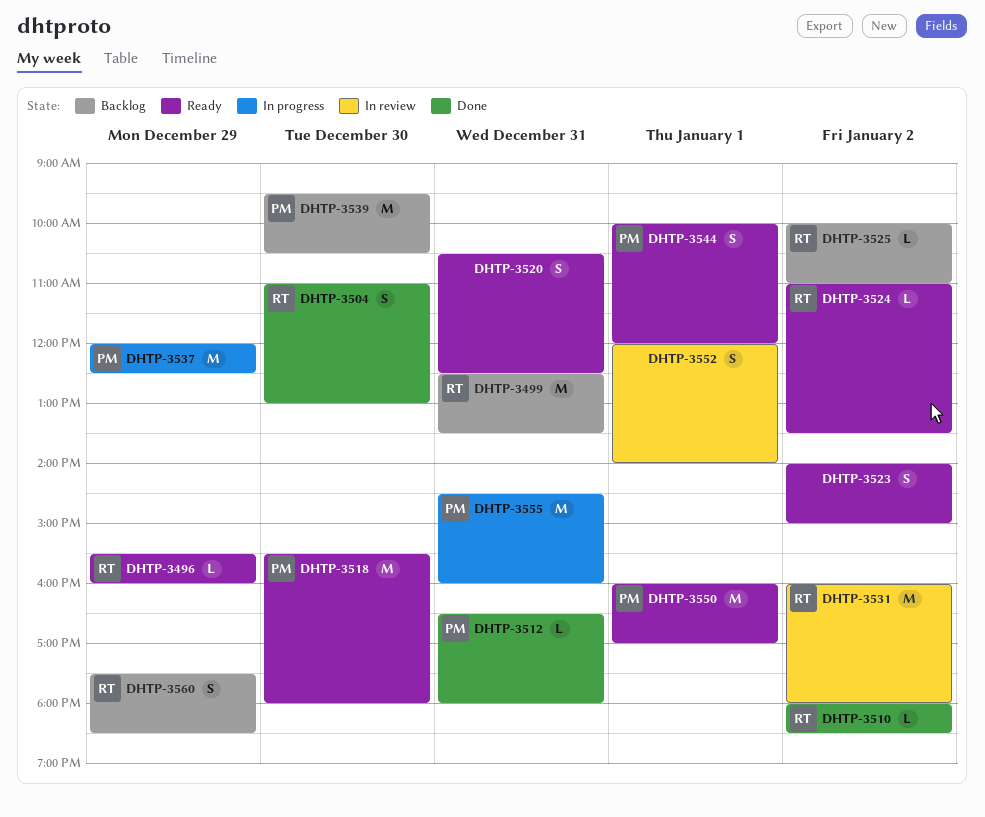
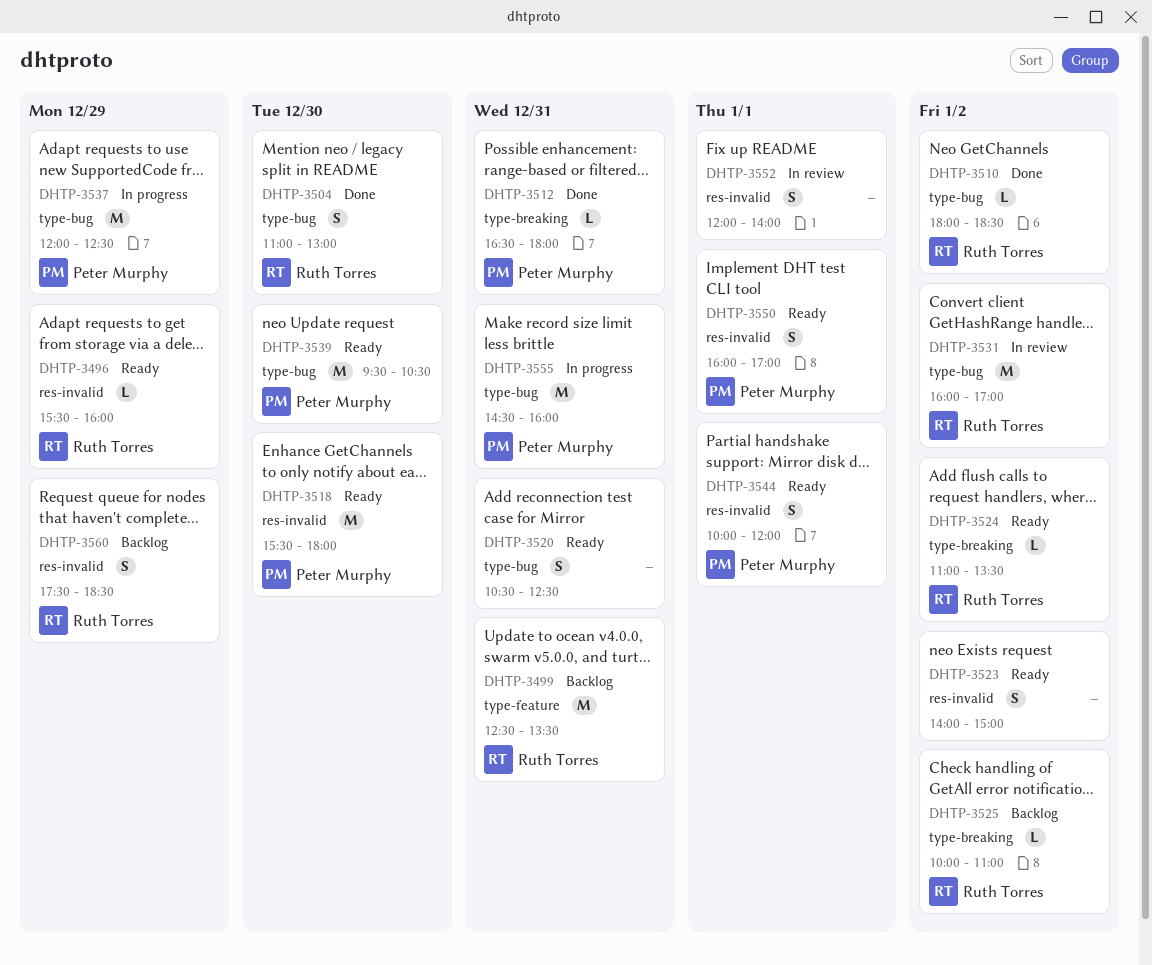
DHTP-3531, ends: 18:00 -> 17:00
DHTP-3539, status: Backlog -> Ready
DHTP-3550, estimate: M -> S

